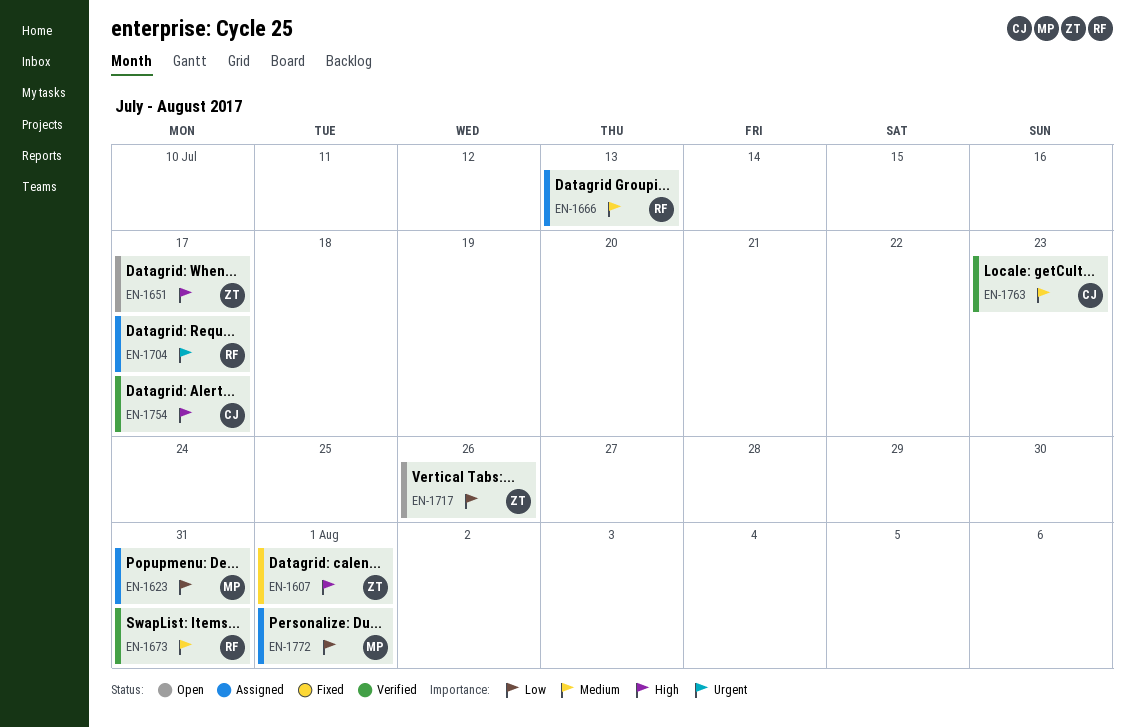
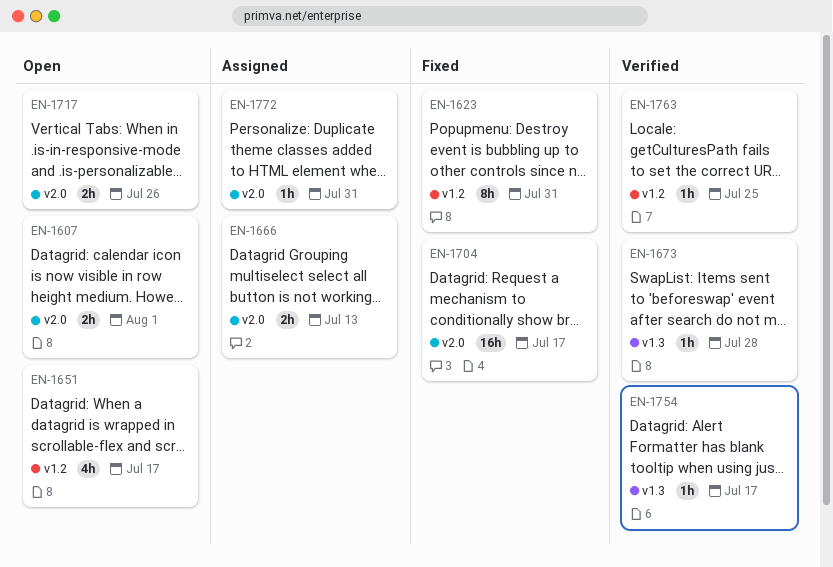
EN-1607, status: Fixed -> Open
EN-1623, status: Assigned -> Fixed
EN-1673, due: Jul 31 -> Jul 28
EN-1704, status: Assigned -> Fixed
EN-1763, due: Jul 23 -> Jul 25
EN-1772, due: Aug 1 -> Jul 31

